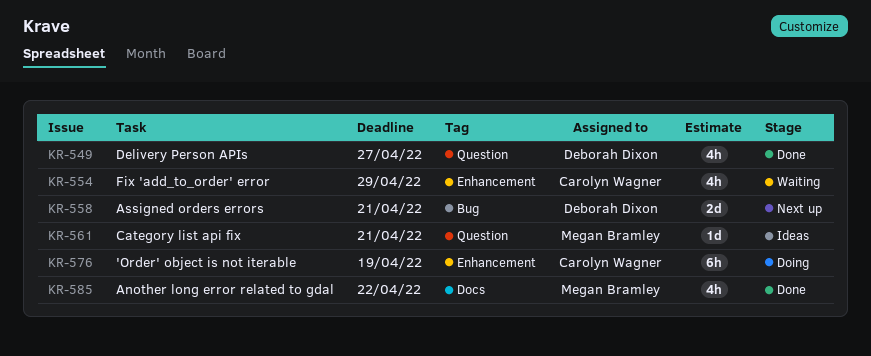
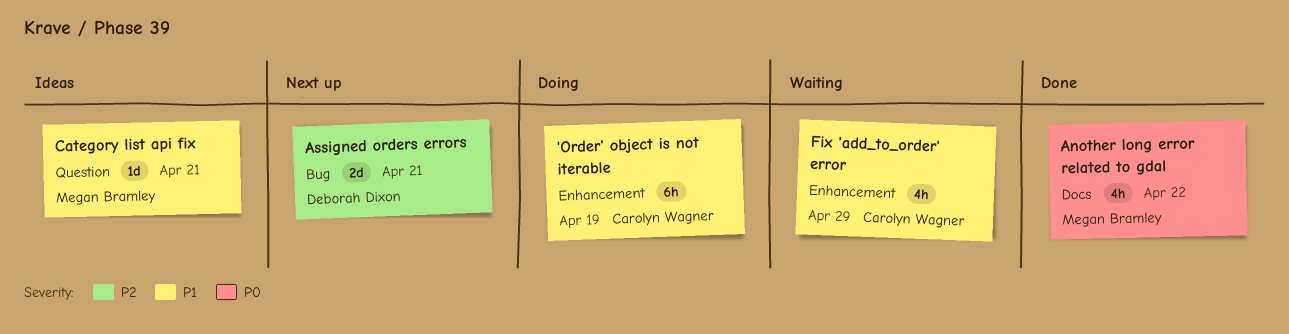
Delivery Person APIs: present -> none

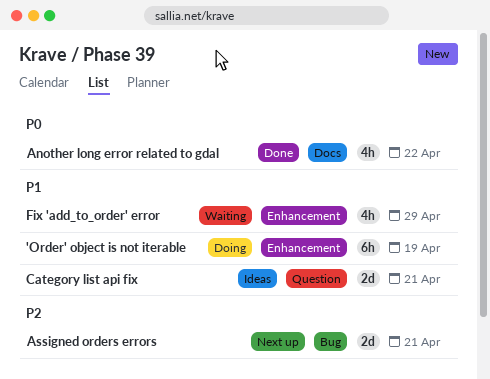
Category list api fix, estimate: 1d -> 2d

